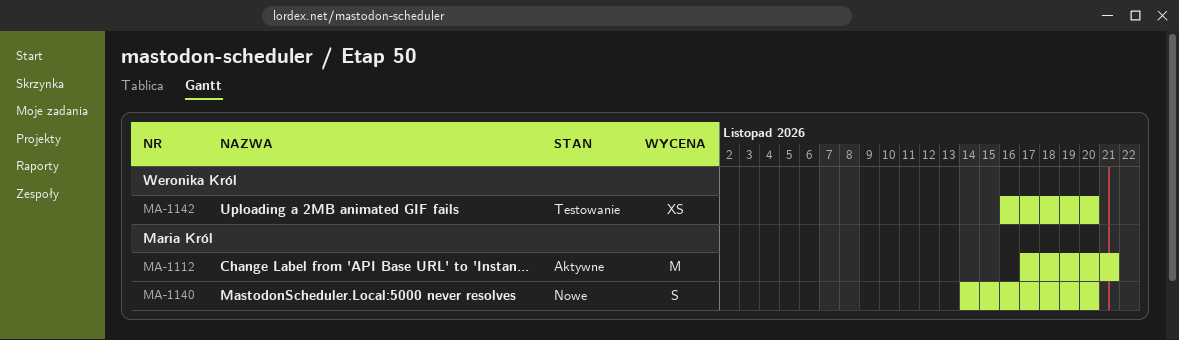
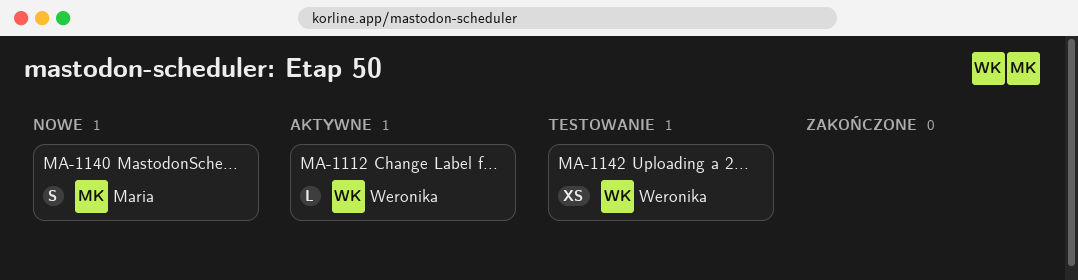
MA-1112, owner: Maria Król -> Weronika Król
MA-1112, estimate: M -> L

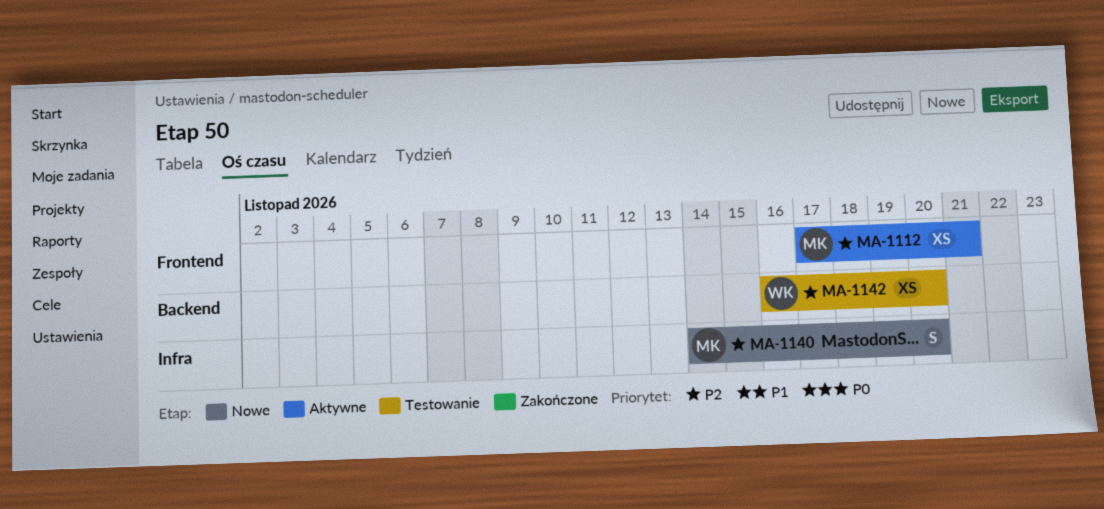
MA-1112, owner: Weronika -> Maria
MA-1112, estimate: L -> XS

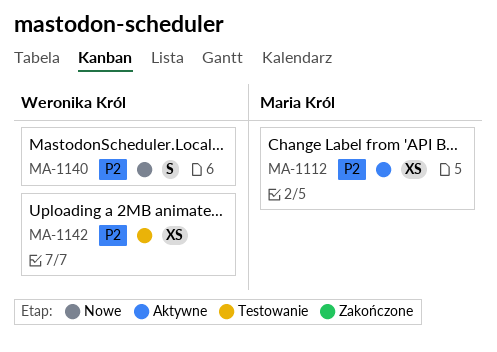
MA-1140, owner: Maria Król -> Weronika Król

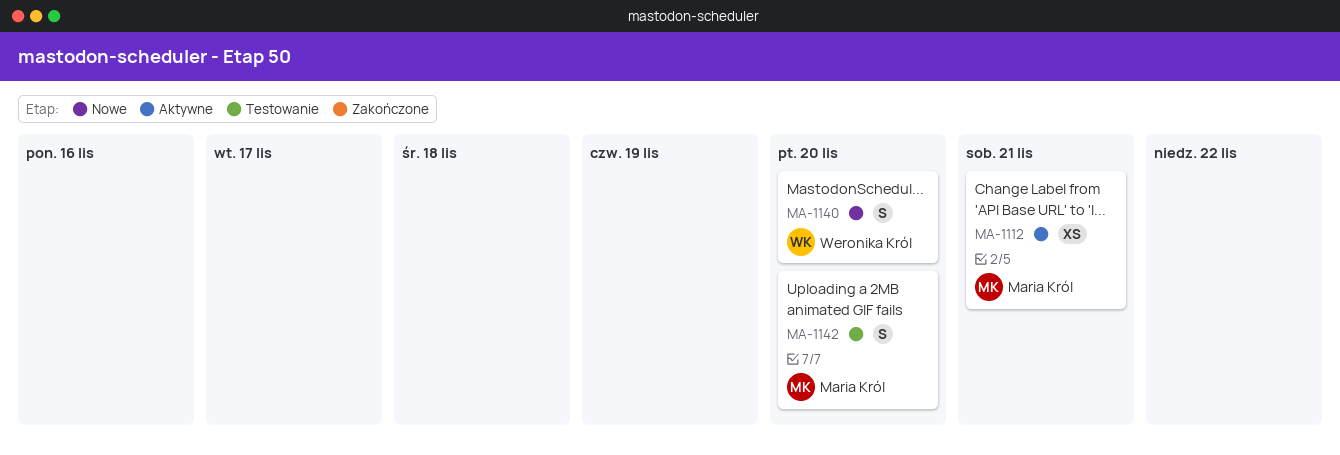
MA-1142, owner: Weronika Król -> Maria Król
MA-1142, estimate: XS -> S

